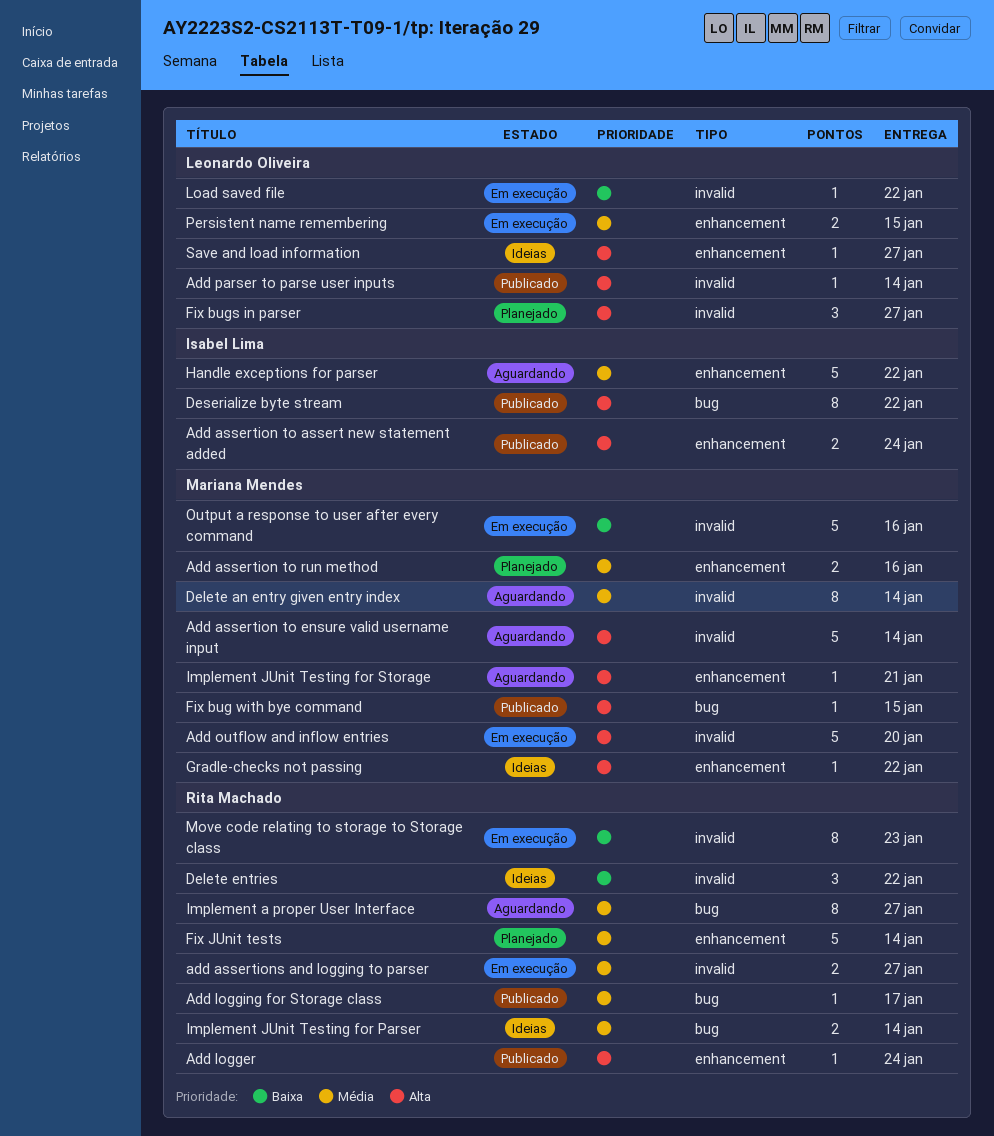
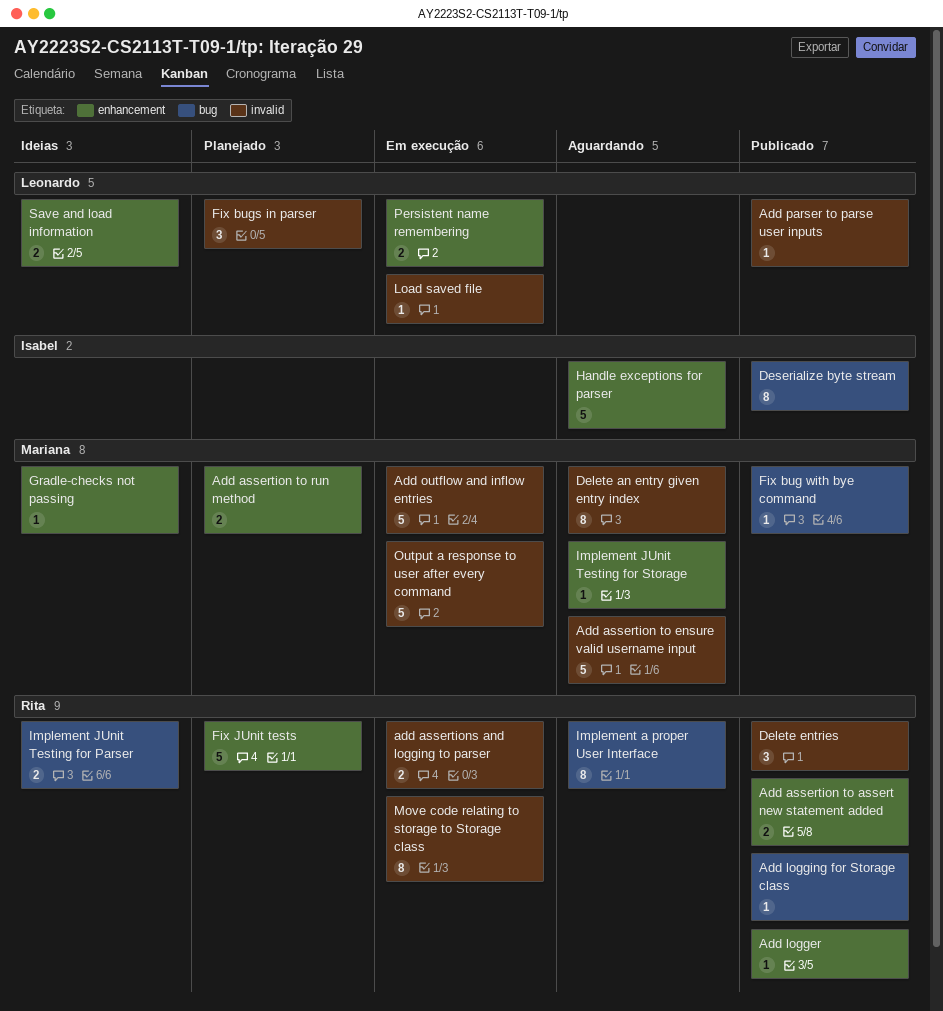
Add assertion to assert new statement added, owner: Isabel Lima -> Rita Machado
Delete entries, status: Ideias -> Publicado
Save and load information, estimate: 1 -> 2

